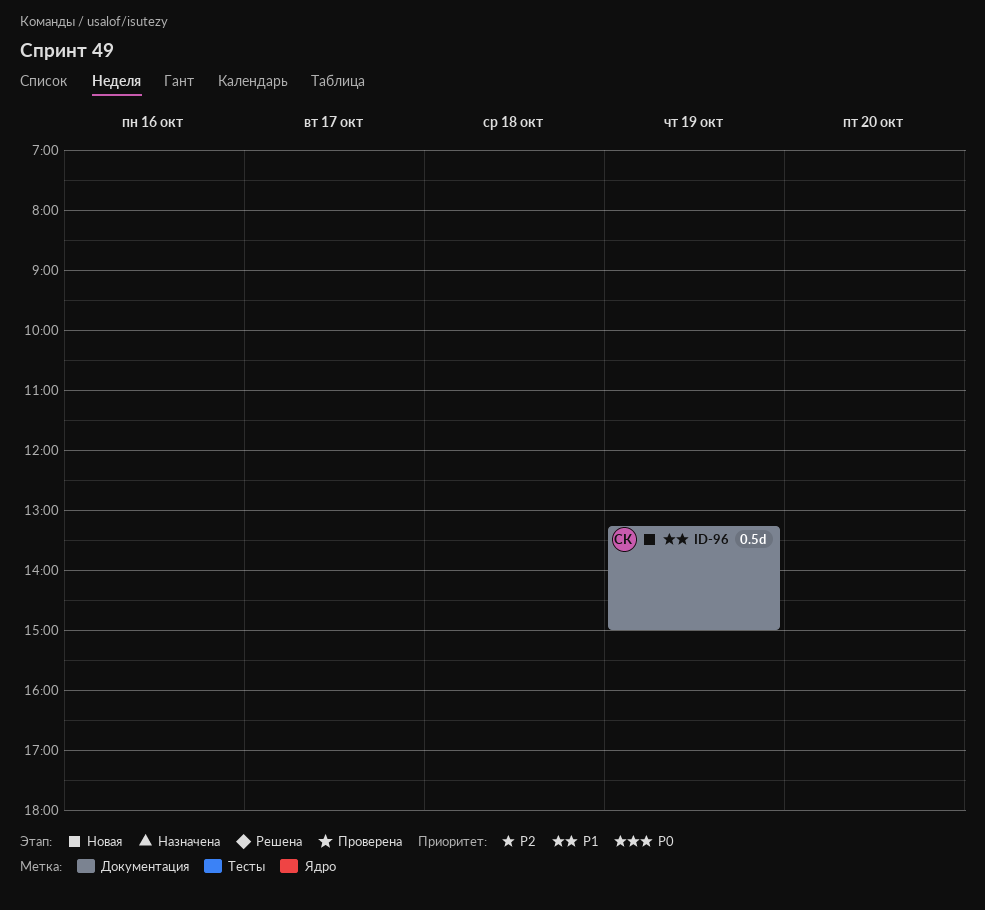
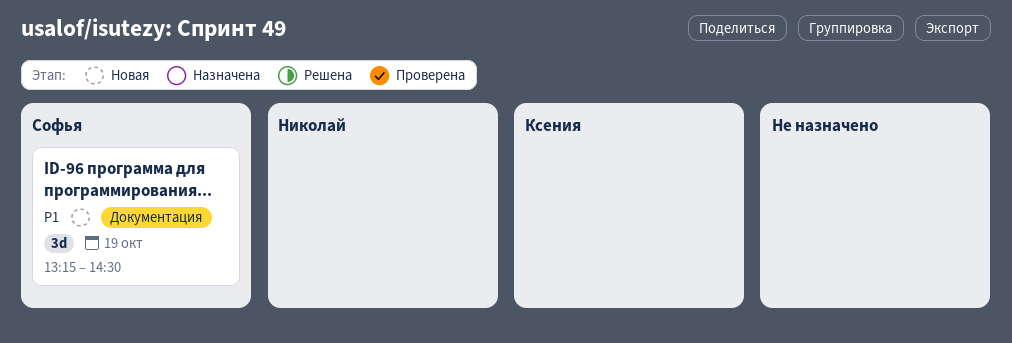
ID-96, estimate: 0.5d -> 3d
ID-96, ends: 15:00 -> 14:30

